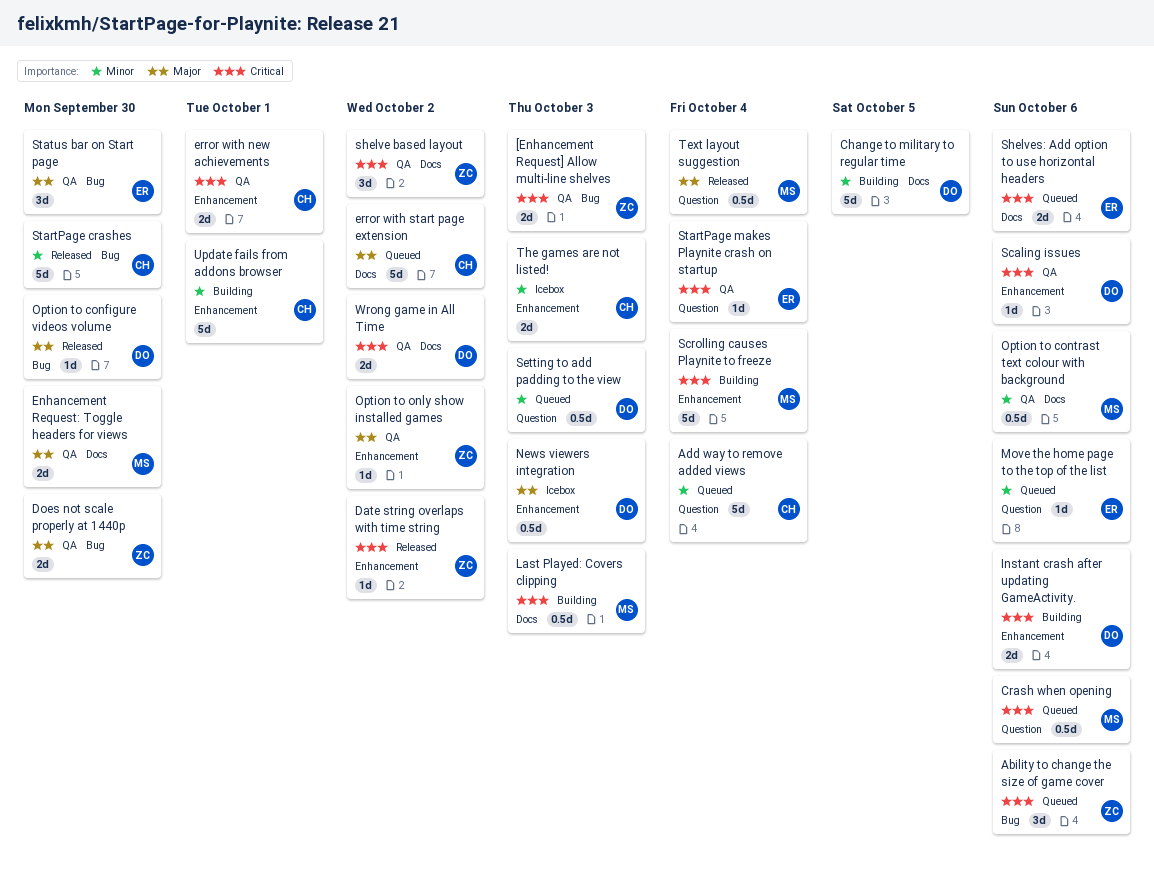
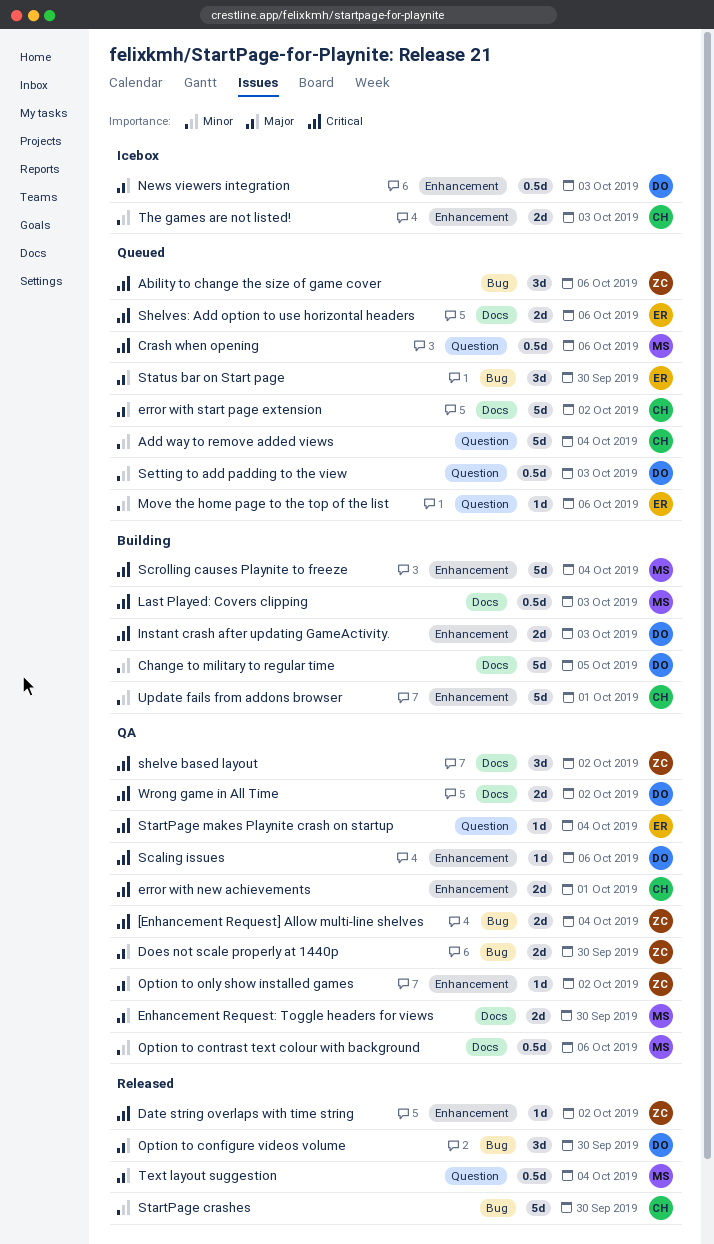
[Enhancement Request] Allow multi-line shelves, due: Oct 3 -> Oct 4
Instant crash after updating GameActivity., due: Oct 6 -> Oct 3
Option to configure videos volume, estimate: 1d -> 3d
Status bar on Start page, status: QA -> Queued

